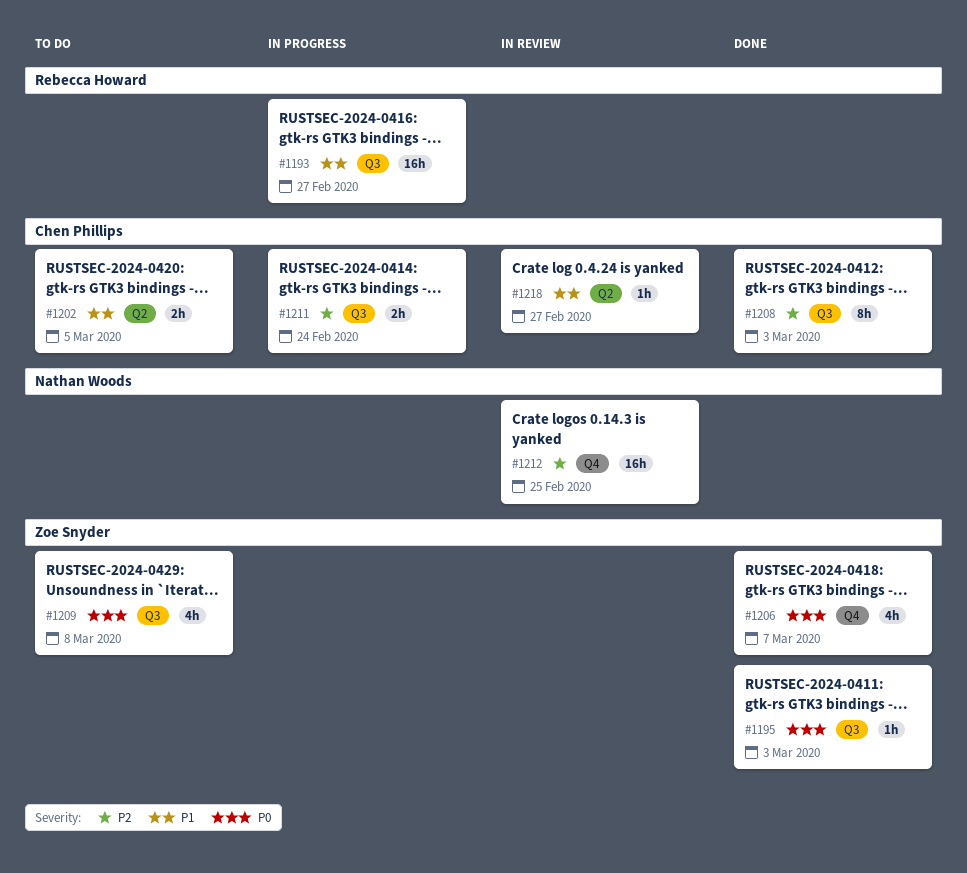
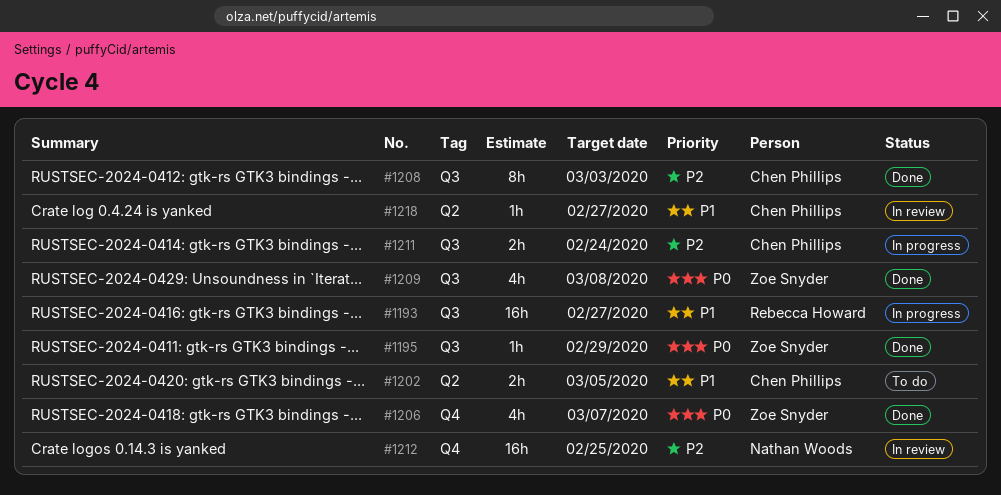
#1195, due: Mar 3 -> Feb 29
#1209, status: To do -> Done

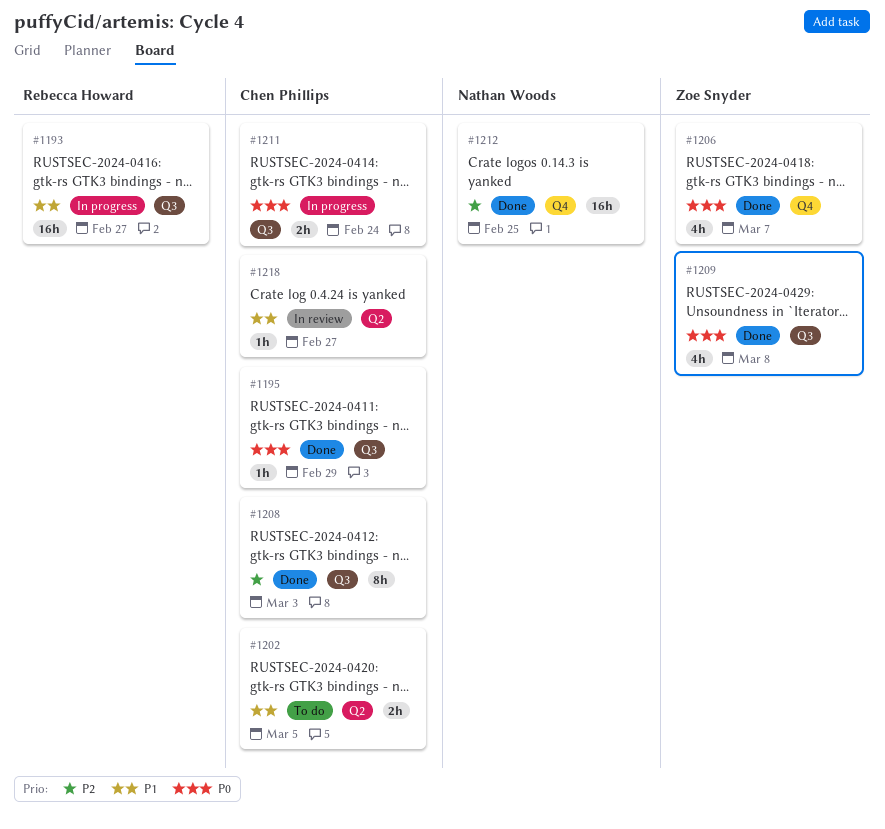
#1195, owner: Zoe Snyder -> Chen Phillips
#1211, priority: P2 -> P0
#1212, status: In review -> Done

